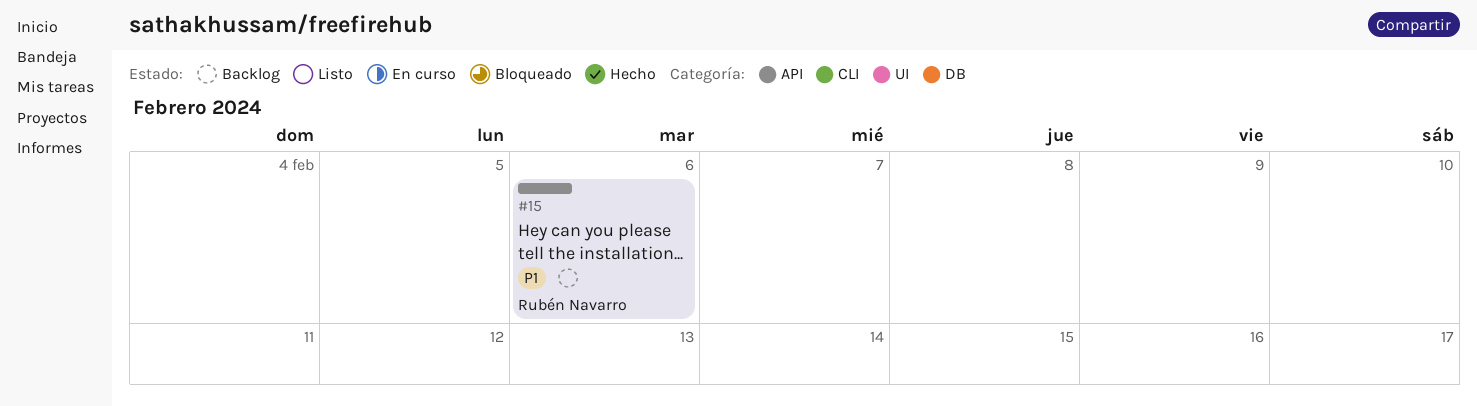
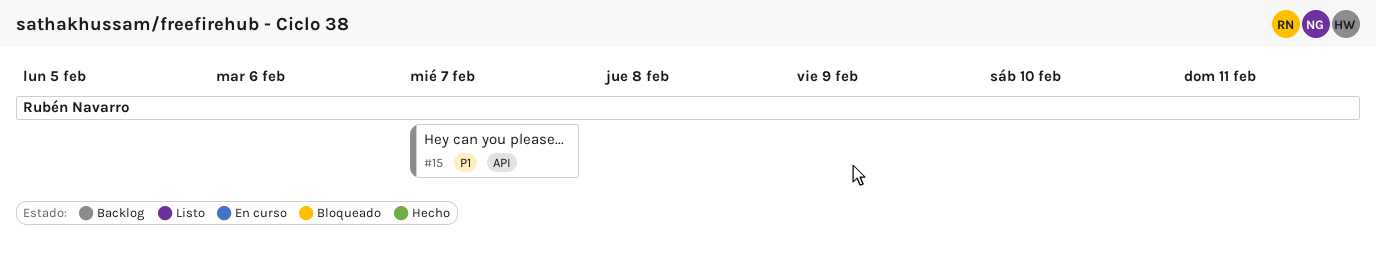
#15, due: Feb 6 -> Feb 7

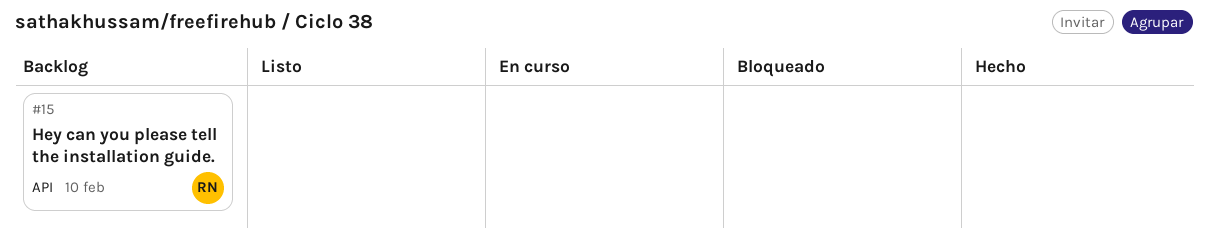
#15, due: Feb 7 -> Feb 10

